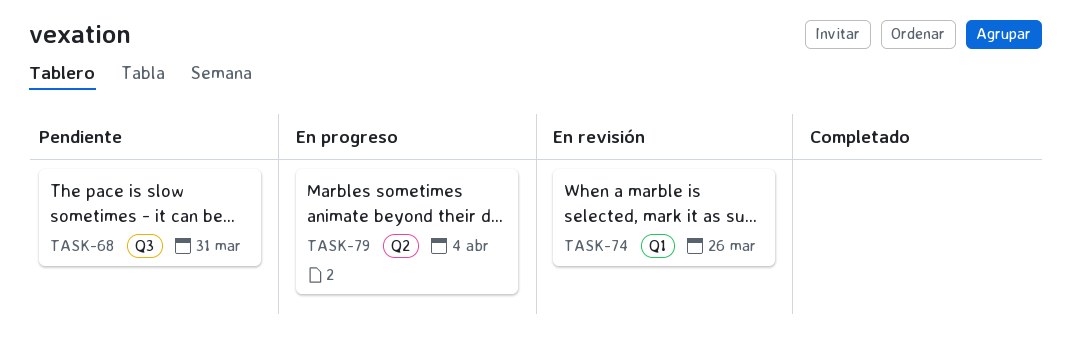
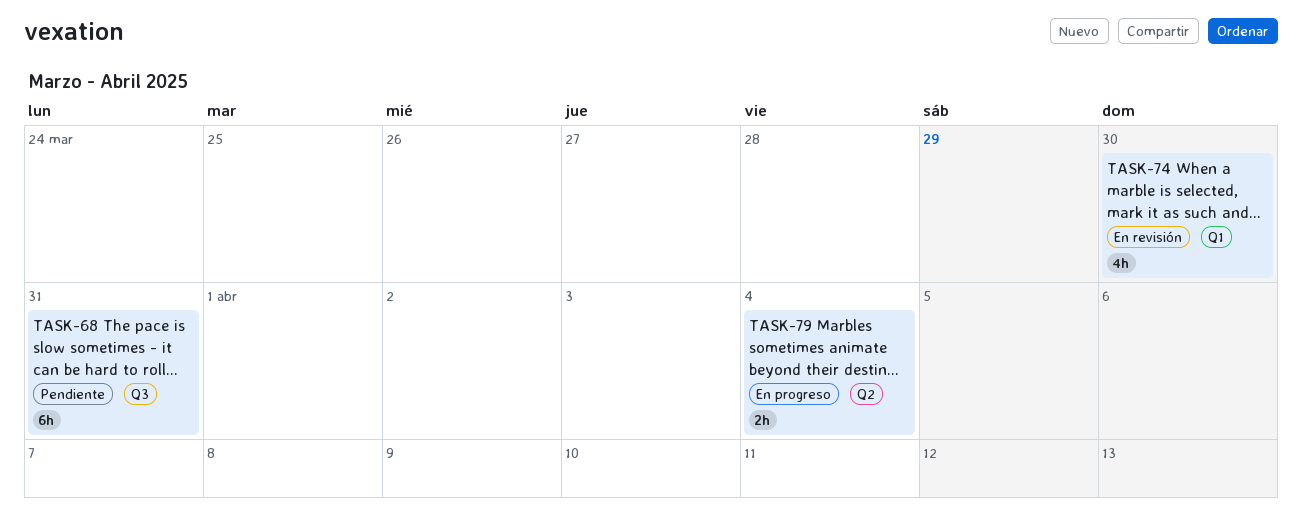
TASK-74, due: Mar 26 -> Mar 30

